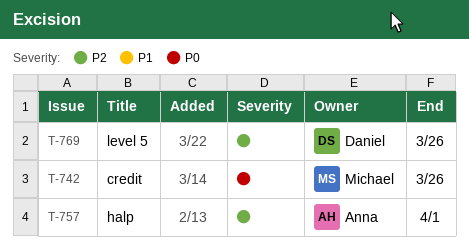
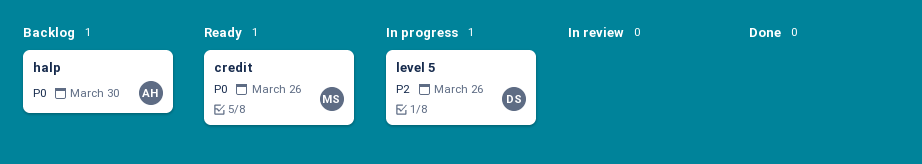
halp, priority: P2 -> P0
halp, due: Apr 1 -> Mar 30

